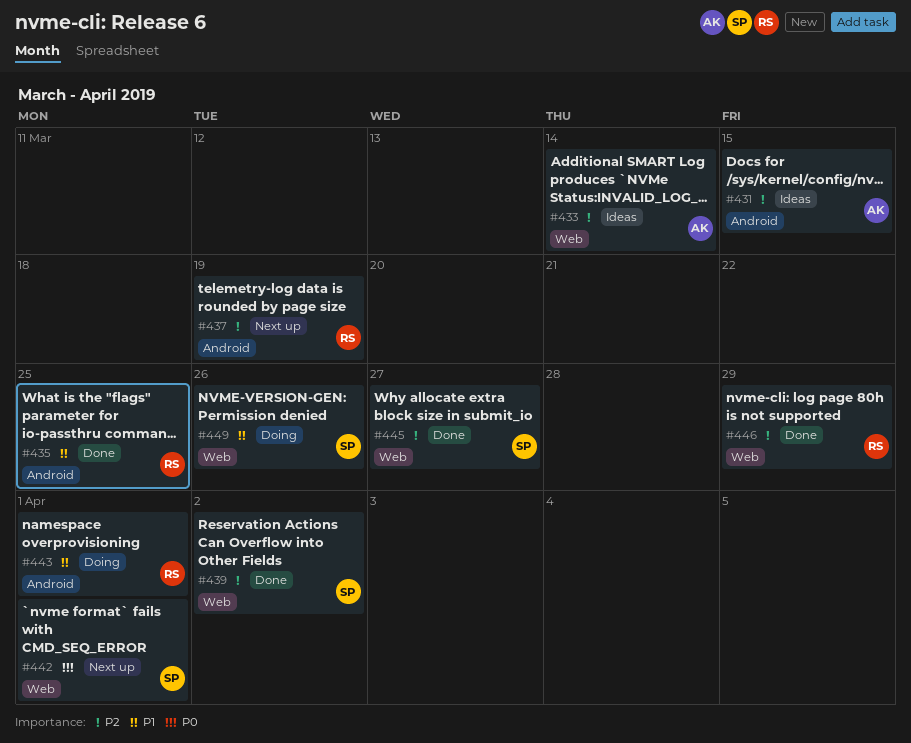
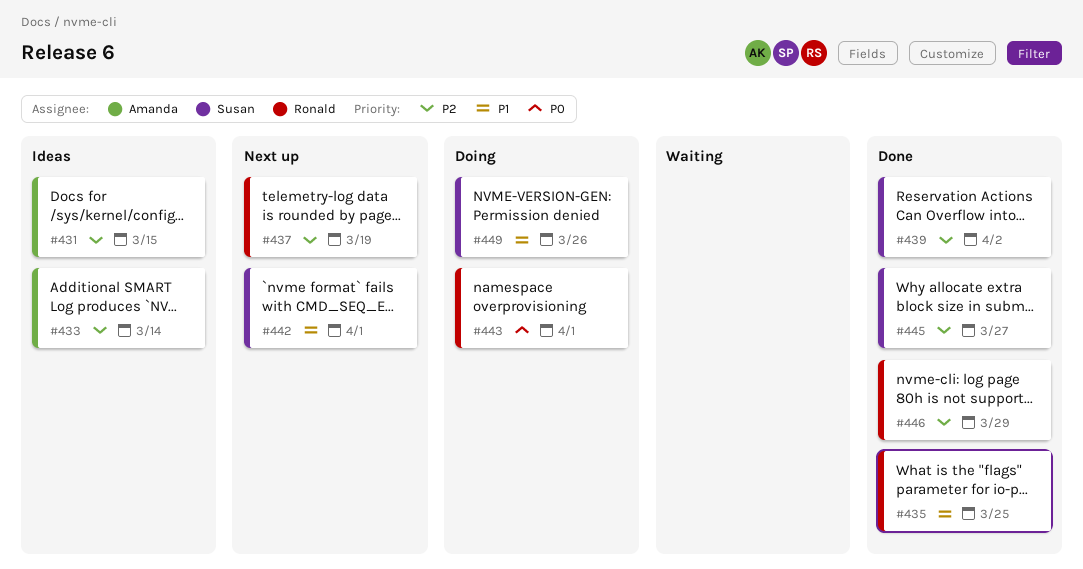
#442, priority: P0 -> P1
#443, priority: P1 -> P0

